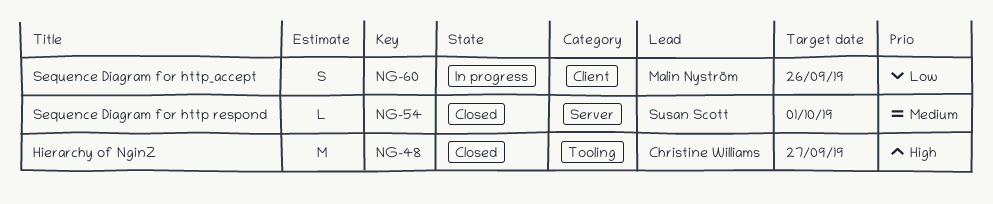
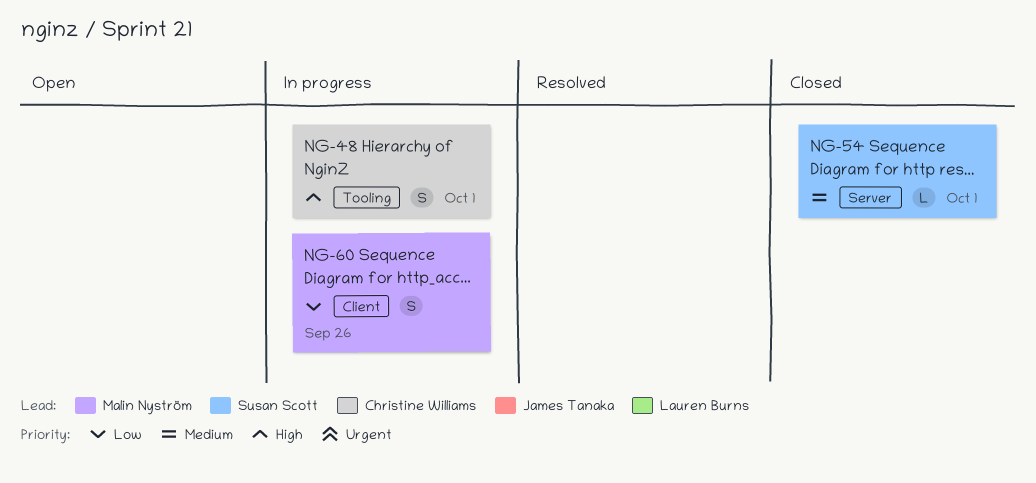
NG-48, status: Closed -> In progress
NG-48, estimate: M -> S
NG-48, due: Sep 27 -> Oct 1

